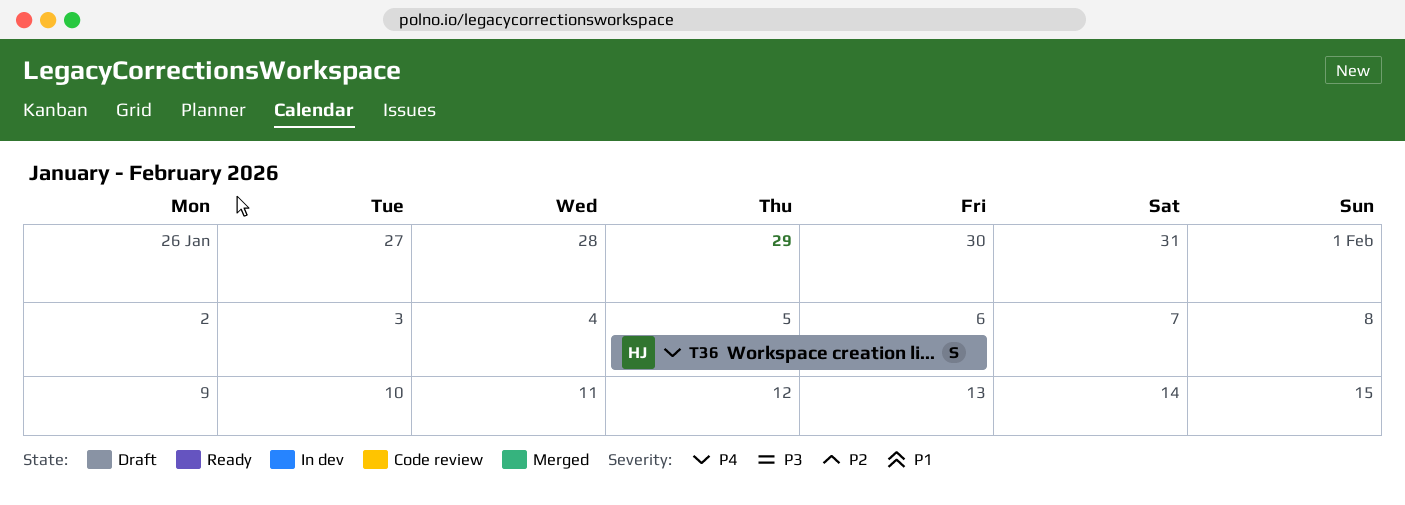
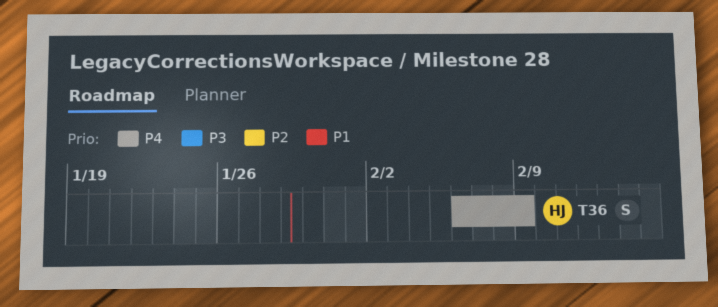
T36, start: Feb 5 -> Feb 6
T36, due: Feb 6 -> Feb 9

